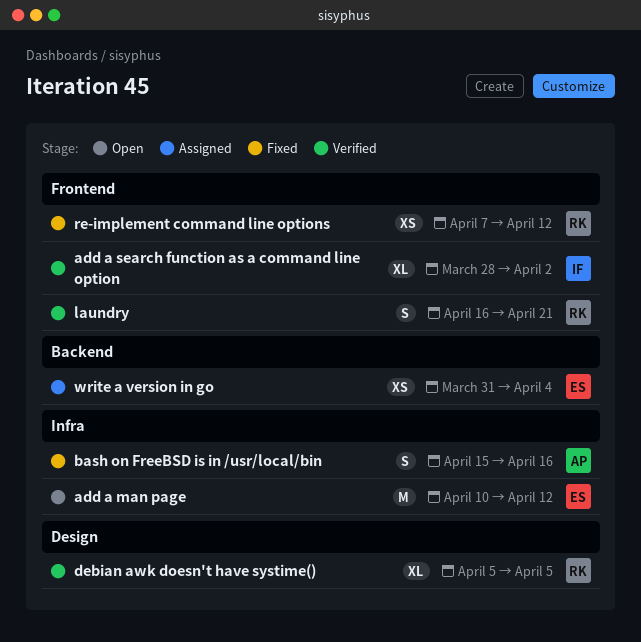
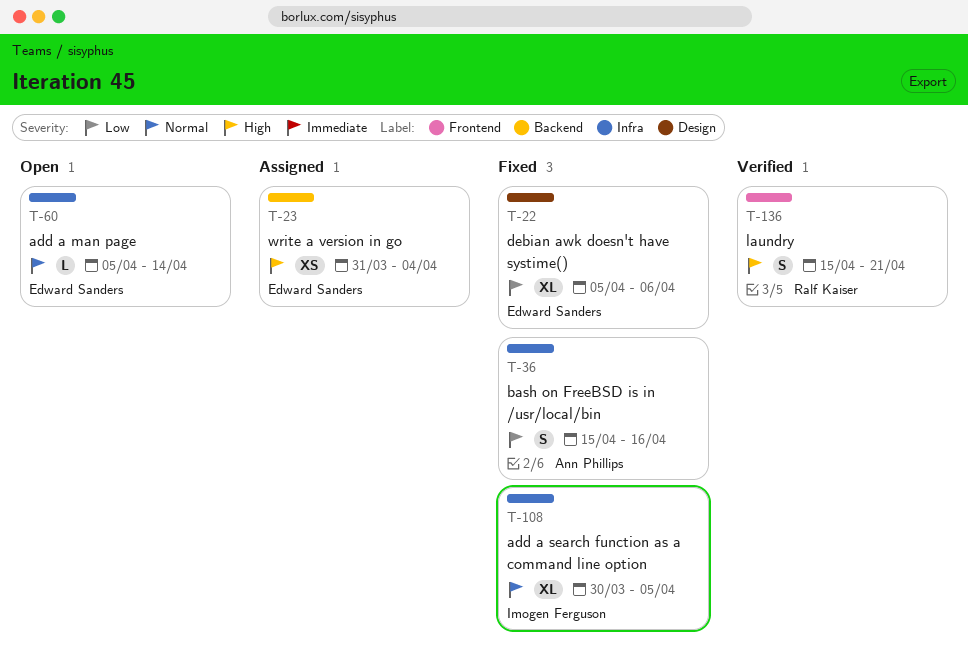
add a man page, estimate: M -> L
add a man page, start: Apr 10 -> Apr 5
add a man page, due: Apr 12 -> Apr 14
add a search function as a command line option, status: Verified -> Fixed
add a search function as a command line option, label: Frontend -> Infra
add a search function as a command line option, start: Mar 28 -> Mar 30
add a search function as a command line option, due: Apr 2 -> Apr 5
debian awk doesn't have systime(), status: Verified -> Fixed
debian awk doesn't have systime(), owner: Ralf Kaiser -> Edward Sanders
debian awk doesn't have systime(), due: Apr 5 -> Apr 6
laundry, start: Apr 16 -> Apr 15
re-implement command line options: present -> none

